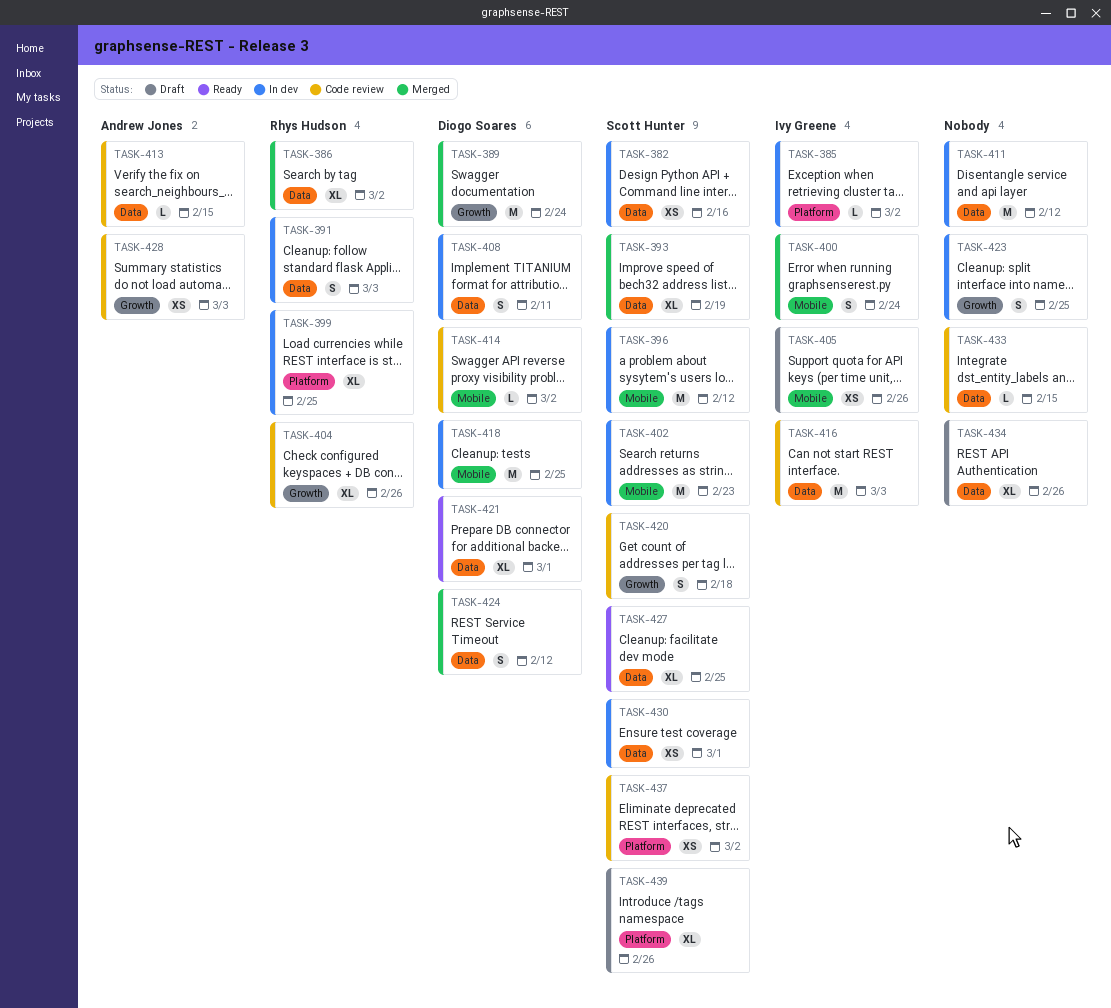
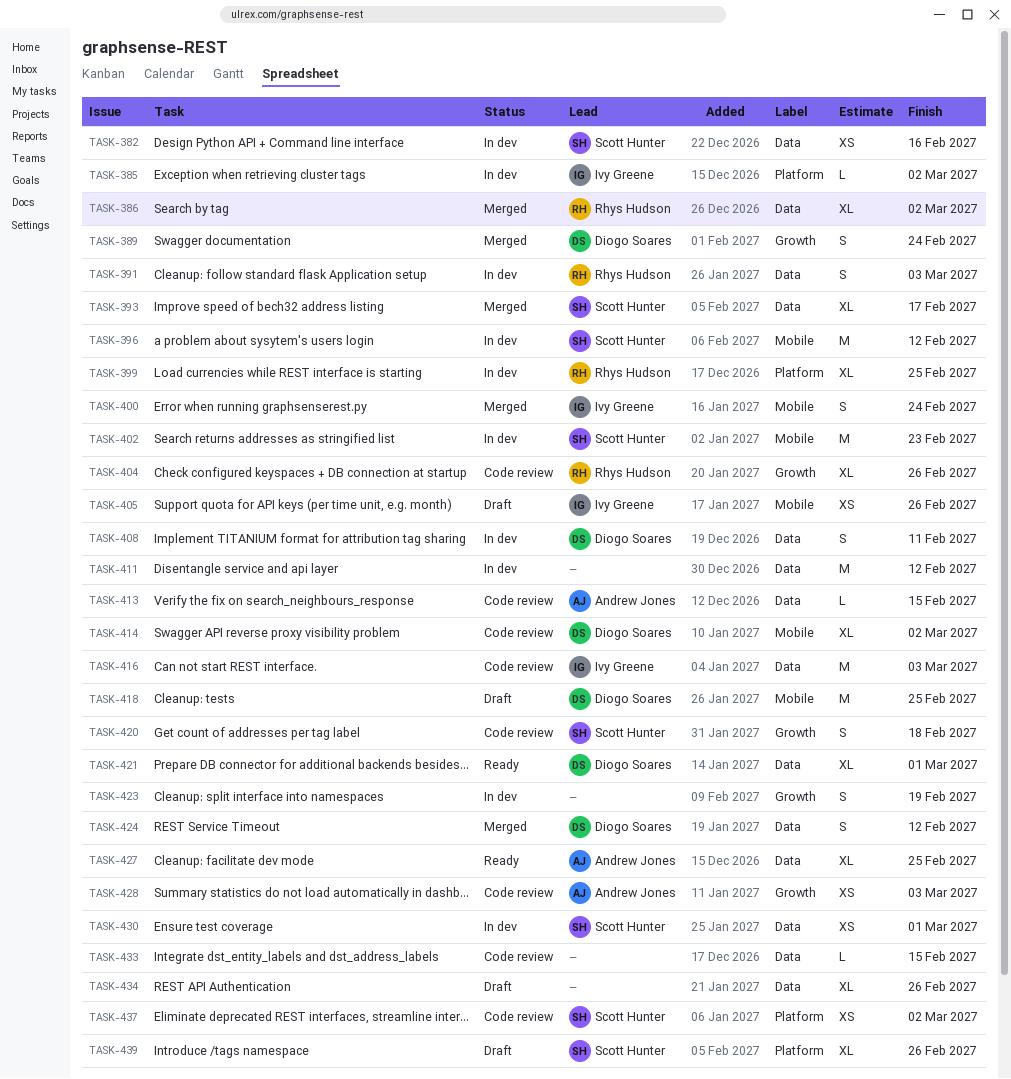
TASK-389, estimate: M -> S
TASK-393, due: Feb 19 -> Feb 17
TASK-414, estimate: L -> XL
TASK-418, status: In dev -> Draft
TASK-423, due: Feb 25 -> Feb 19
TASK-427, owner: Scott Hunter -> Andrew Jones

